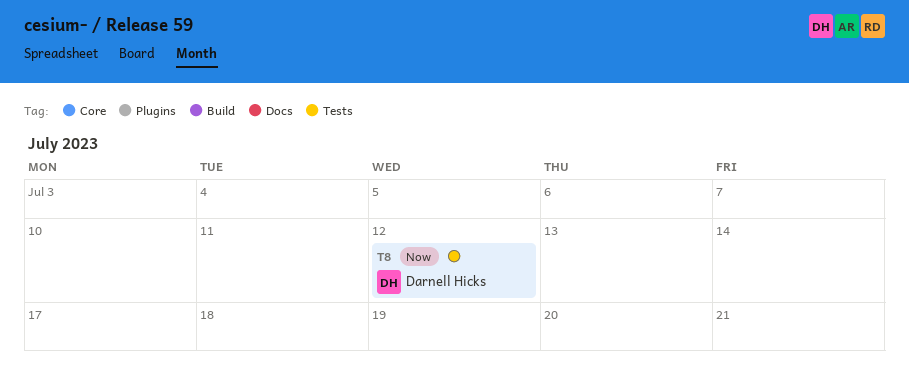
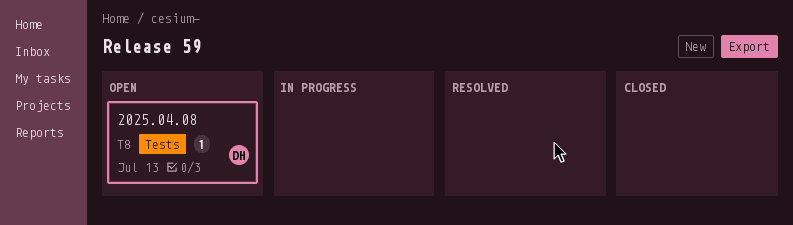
T8, due: Jul 12 -> Jul 13

